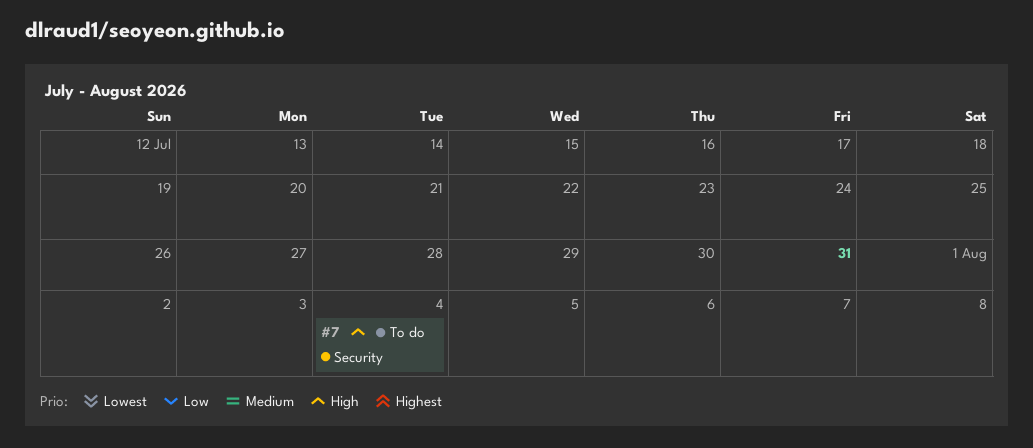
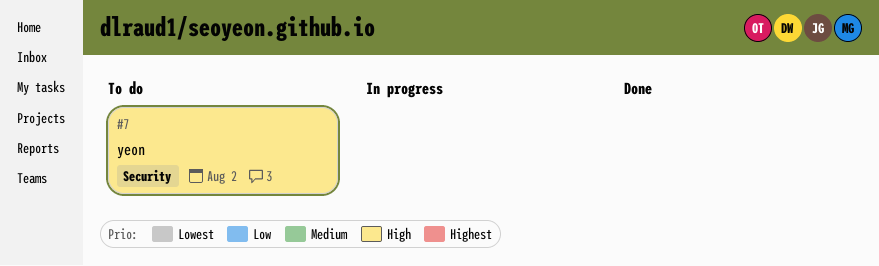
#7, due: Aug 4 -> Aug 2

